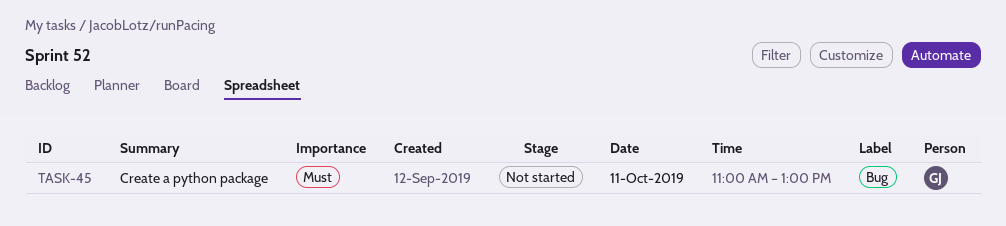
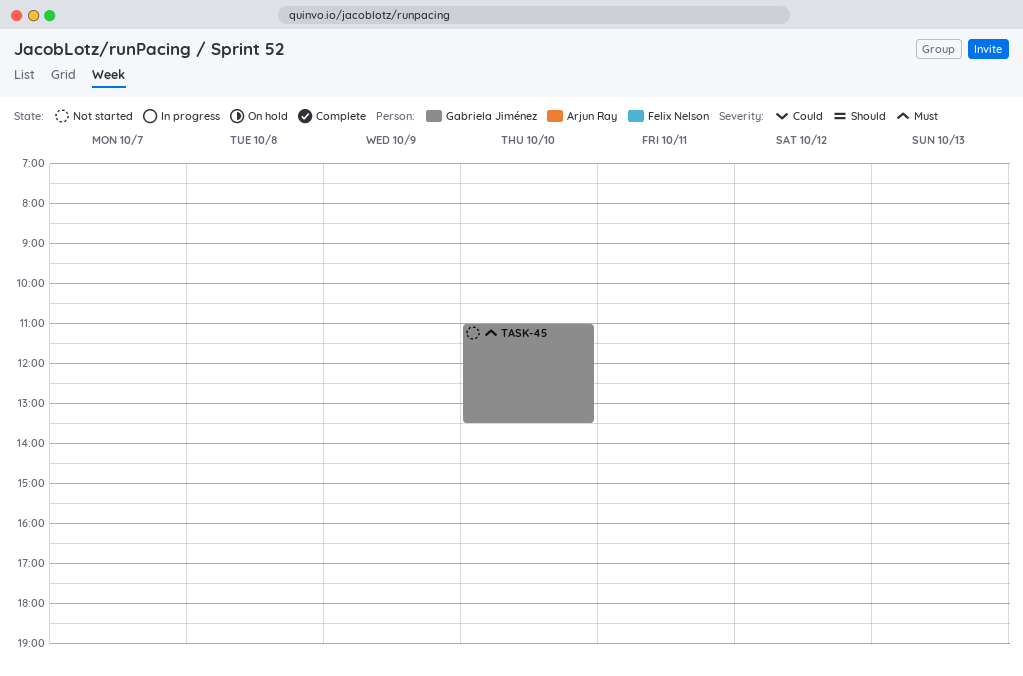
TASK-45, day: Oct 11 -> Oct 10
TASK-45, ends: 13:00 -> 13:30

